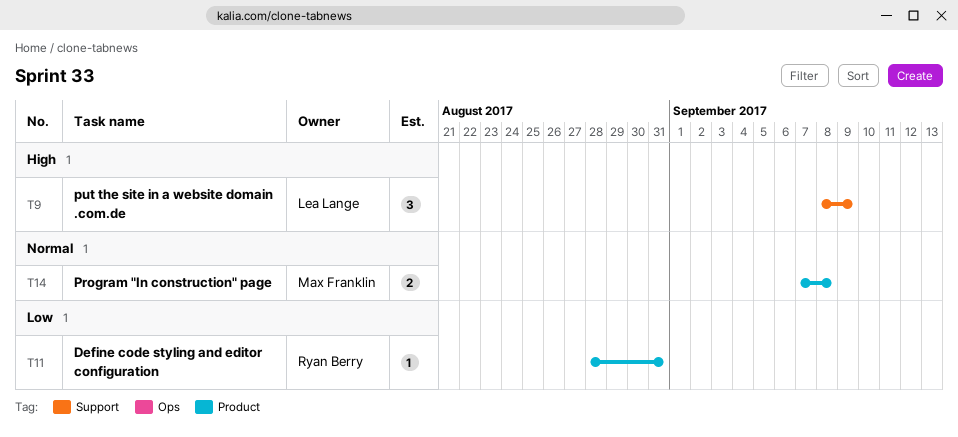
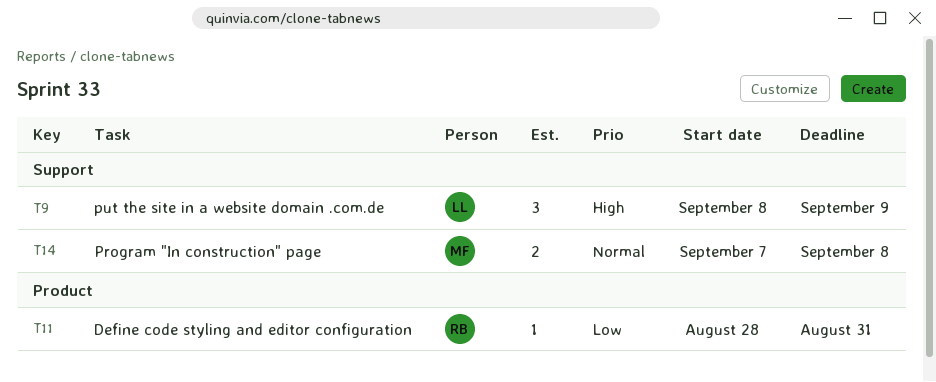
T14, label: Product -> Support

